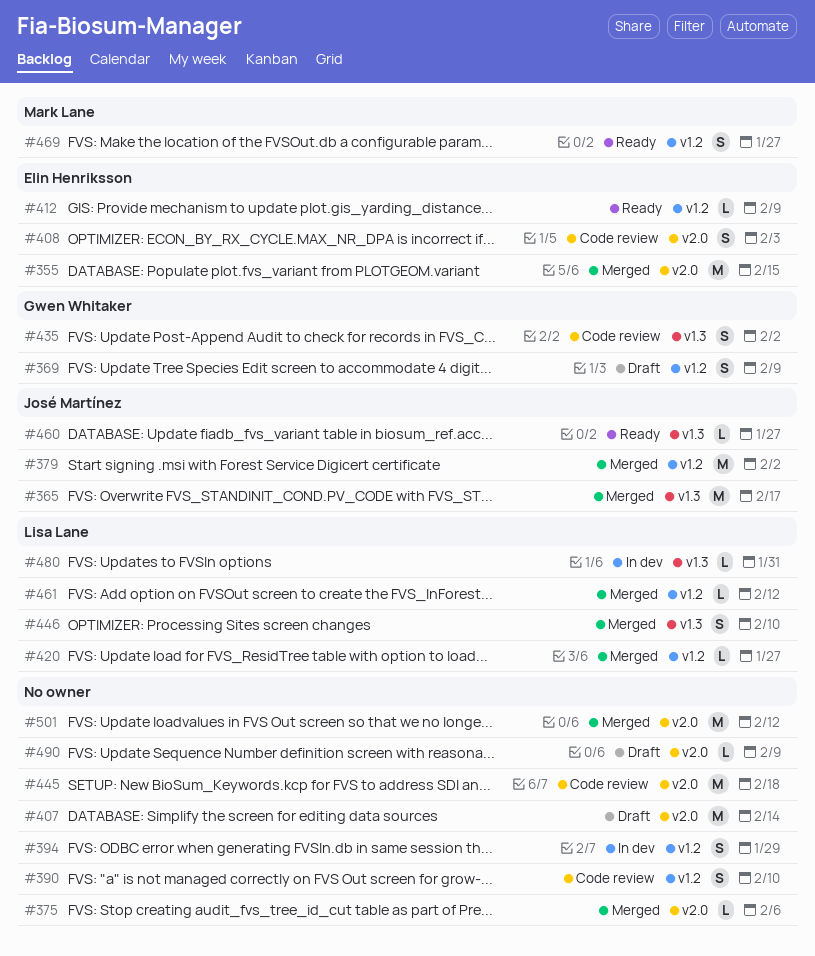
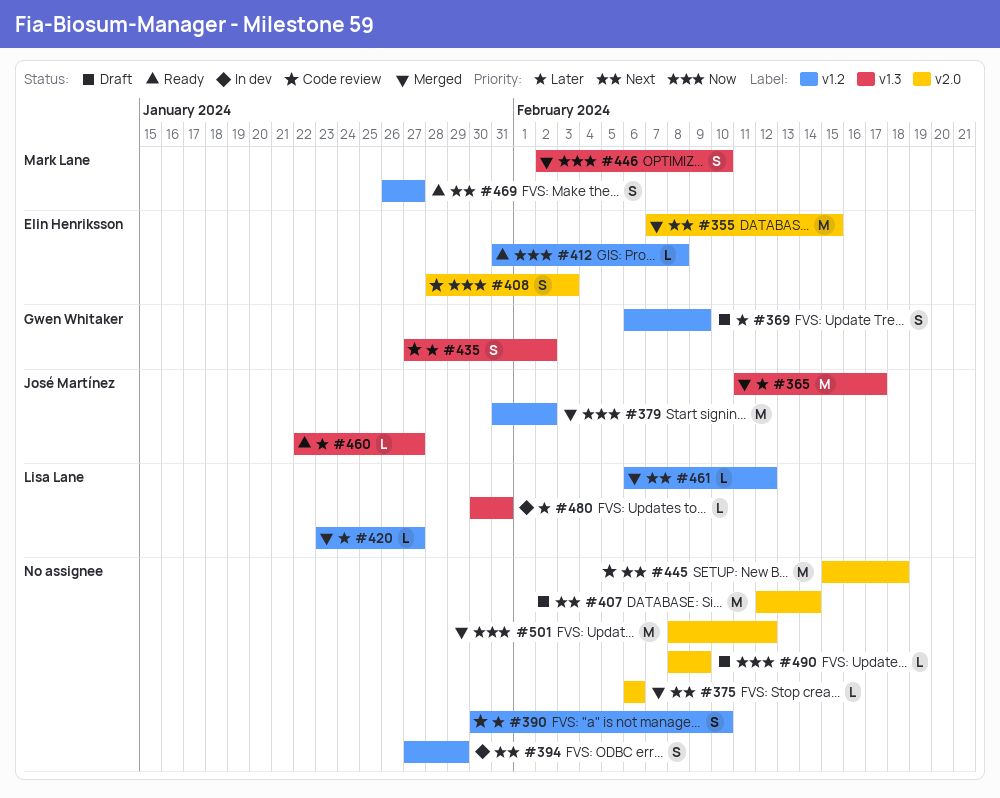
#412, due: Feb 9 -> Feb 8
#446, owner: Lisa Lane -> Mark Lane

